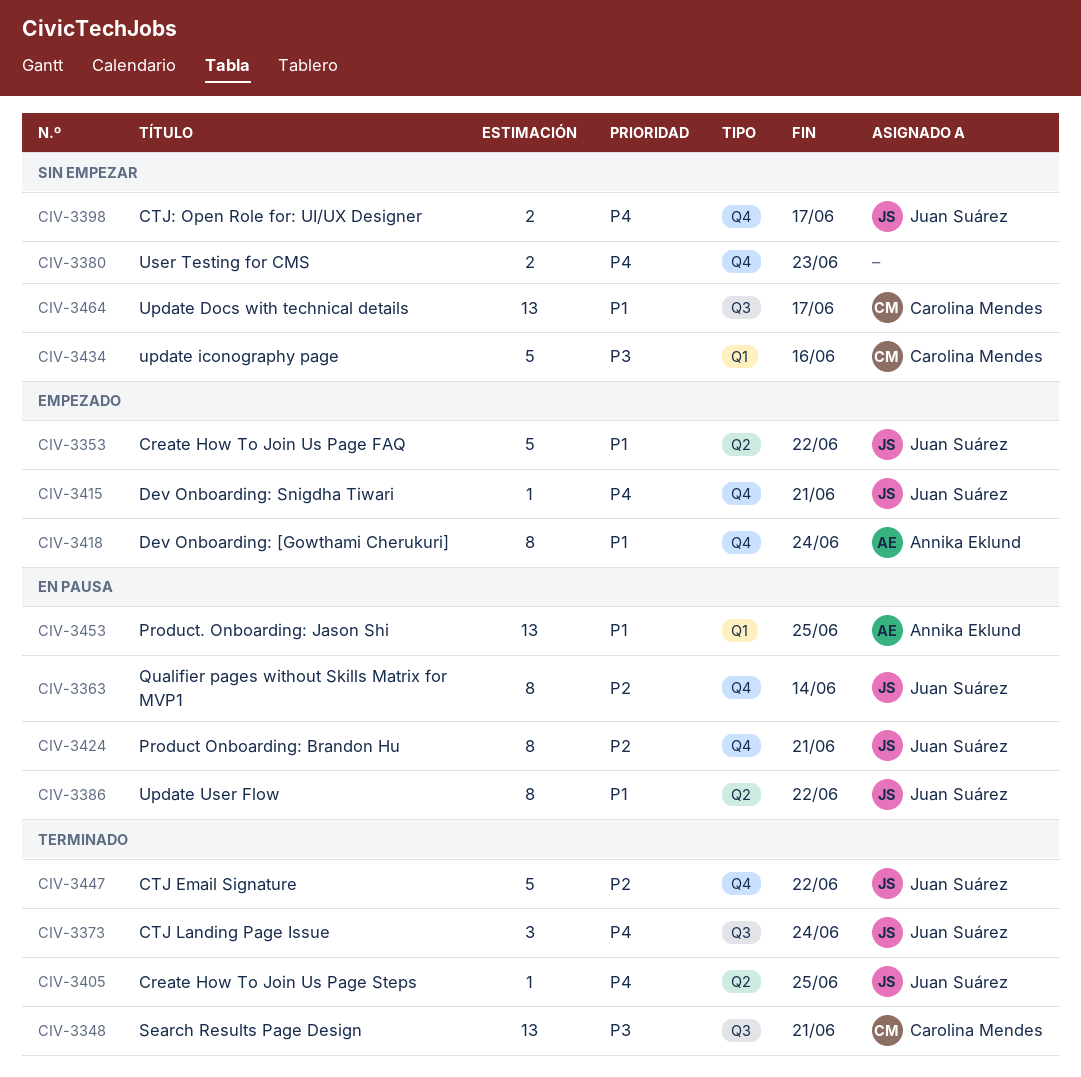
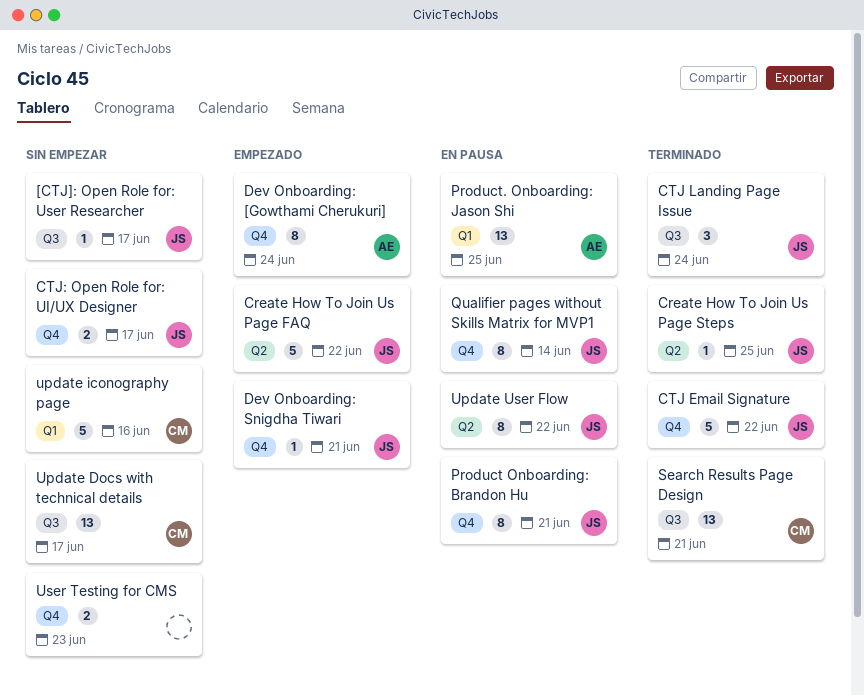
[CTJ]: Open Role for: User Researcher: none -> present

